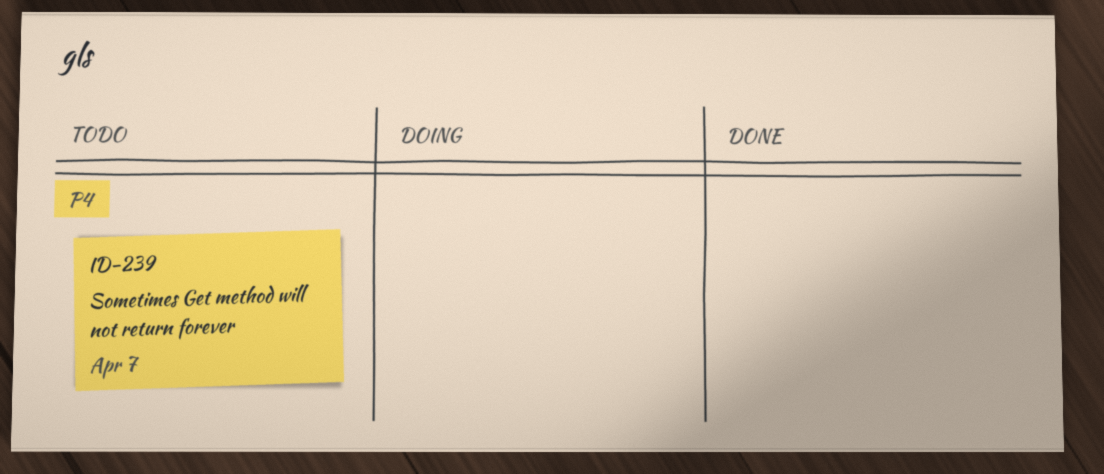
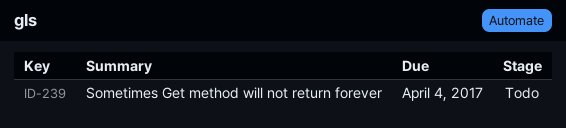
ID-239, due: Apr 7 -> Apr 4

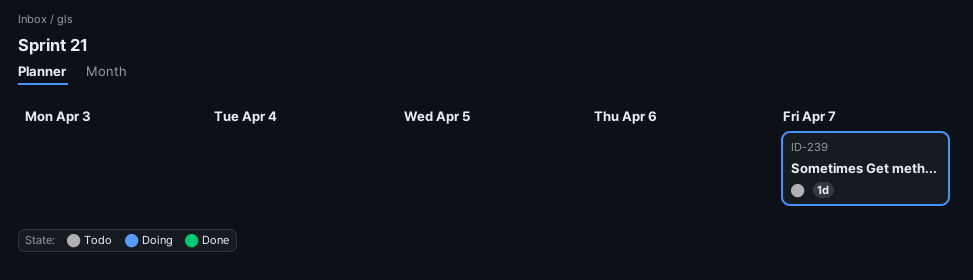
ID-239, due: Apr 4 -> Apr 7

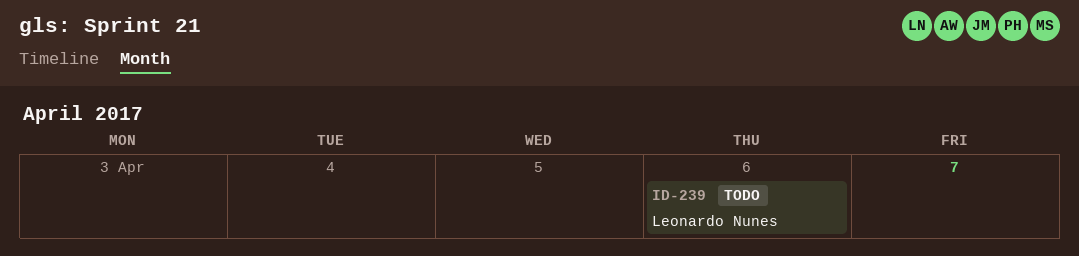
ID-239, due: Apr 7 -> Apr 6

